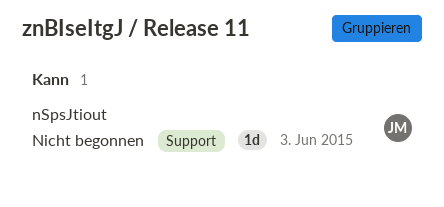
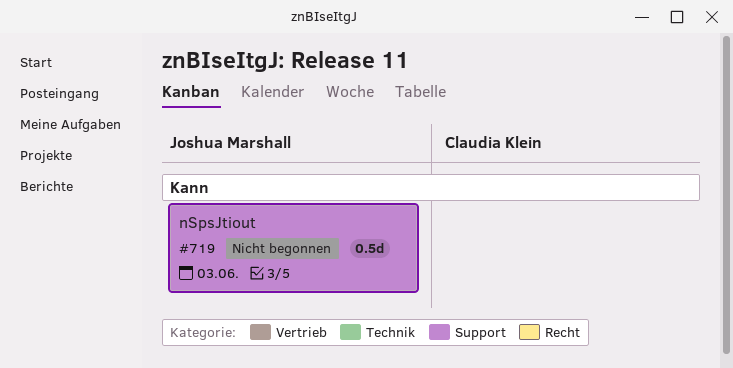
nSpsJtiout, estimate: 1d -> 0.5d

